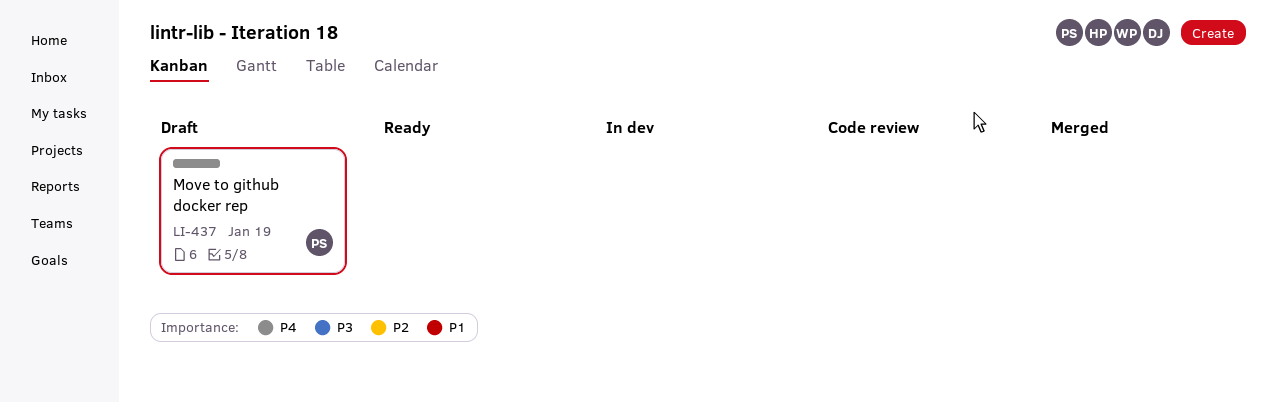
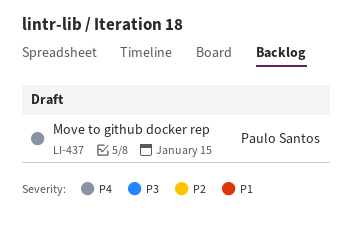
LI-437, due: Jan 19 -> Jan 15

